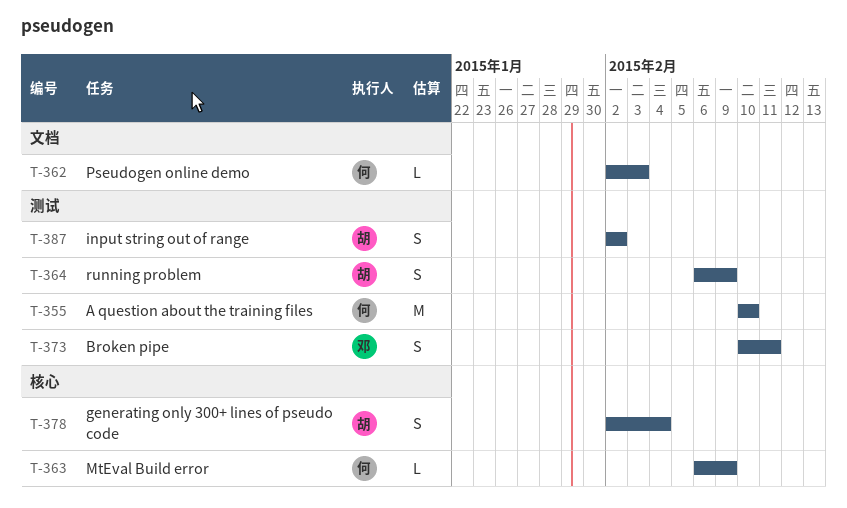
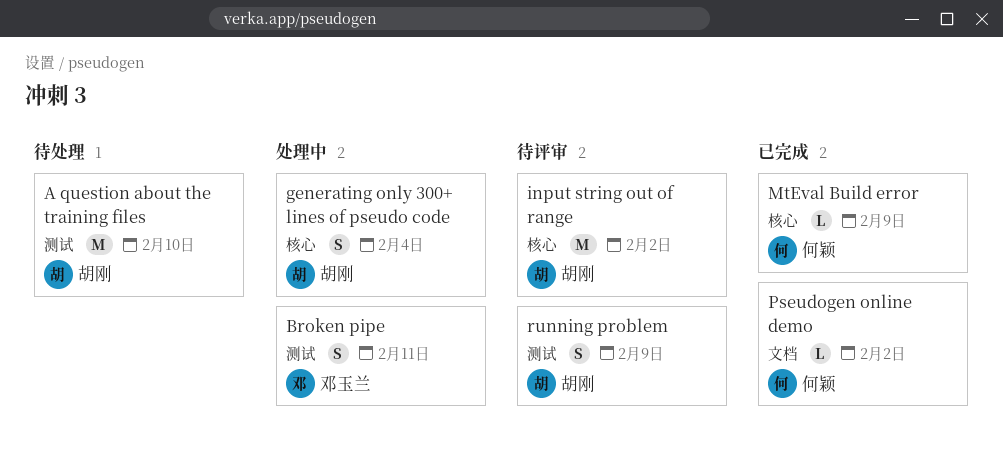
A question about the training files, owner: 何颖 -> 胡刚
input string out of range, label: 测试 -> 核心
input string out of range, estimate: S -> M
Pseudogen online demo, due: Feb 3 -> Feb 2

